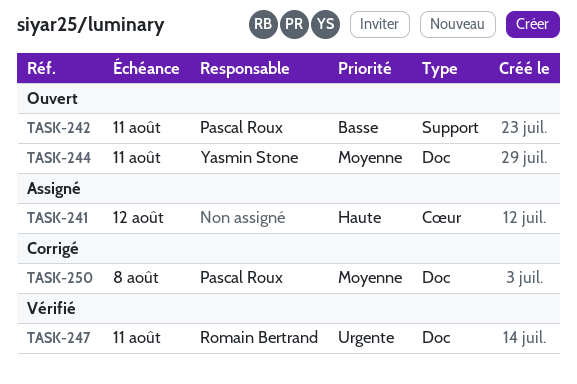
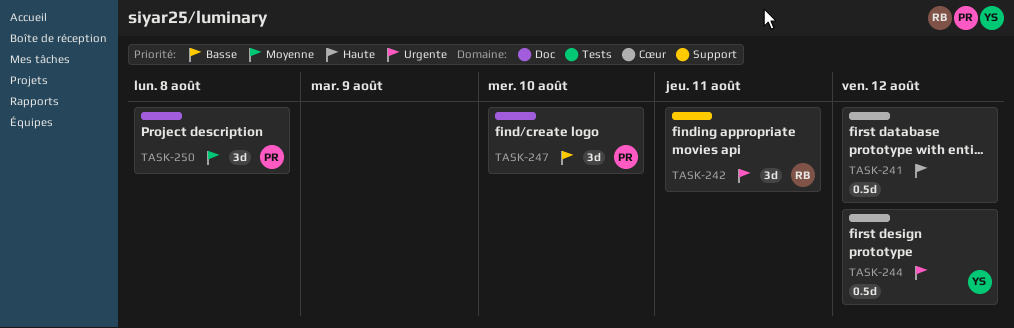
TASK-242, owner: Pascal Roux -> Romain Bertrand
TASK-242, priority: Basse -> Urgente
TASK-244, priority: Moyenne -> Urgente
TASK-244, label: Doc -> Cœur
TASK-244, due: Aug 11 -> Aug 12
TASK-247, owner: Romain Bertrand -> Pascal Roux
TASK-247, priority: Urgente -> Basse
TASK-247, due: Aug 11 -> Aug 10

